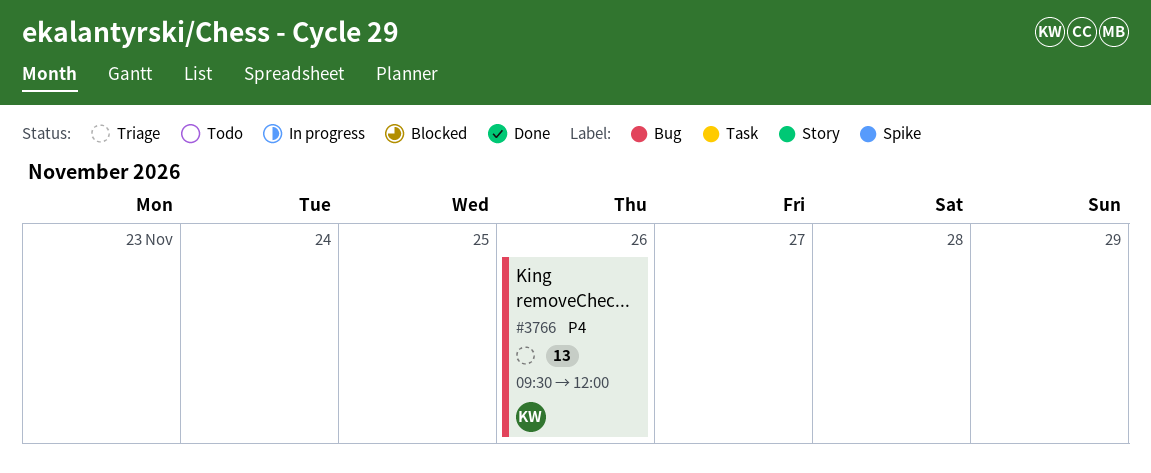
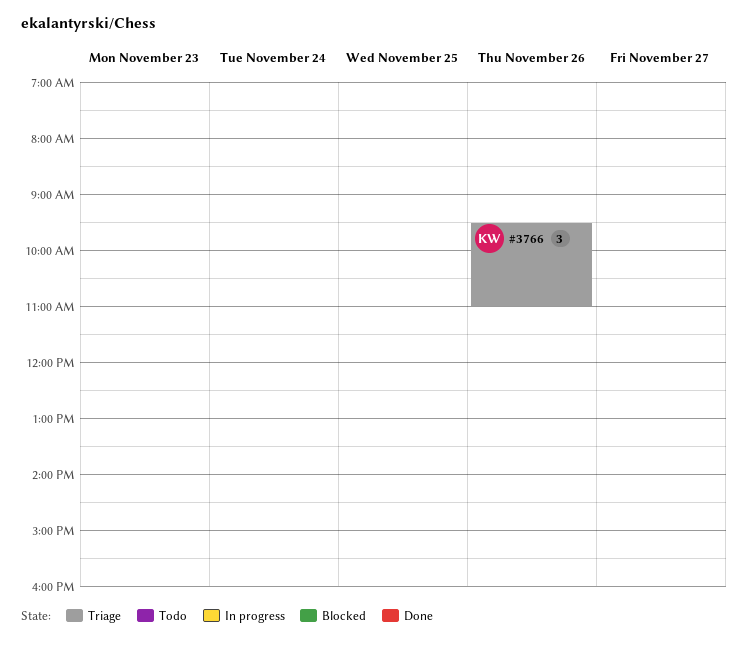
#3766, estimate: 13 -> 3
#3766, ends: 12:00 -> 11:00

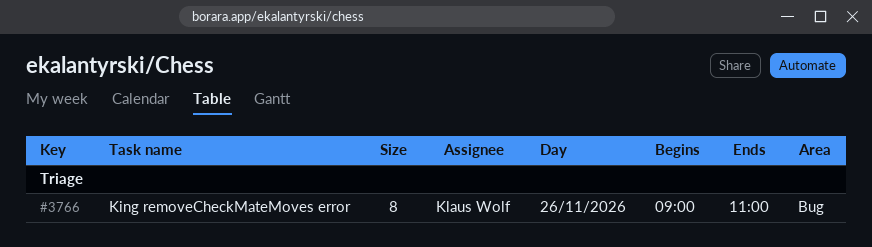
#3766, estimate: 3 -> 8
#3766, begins: 09:30 -> 09:00

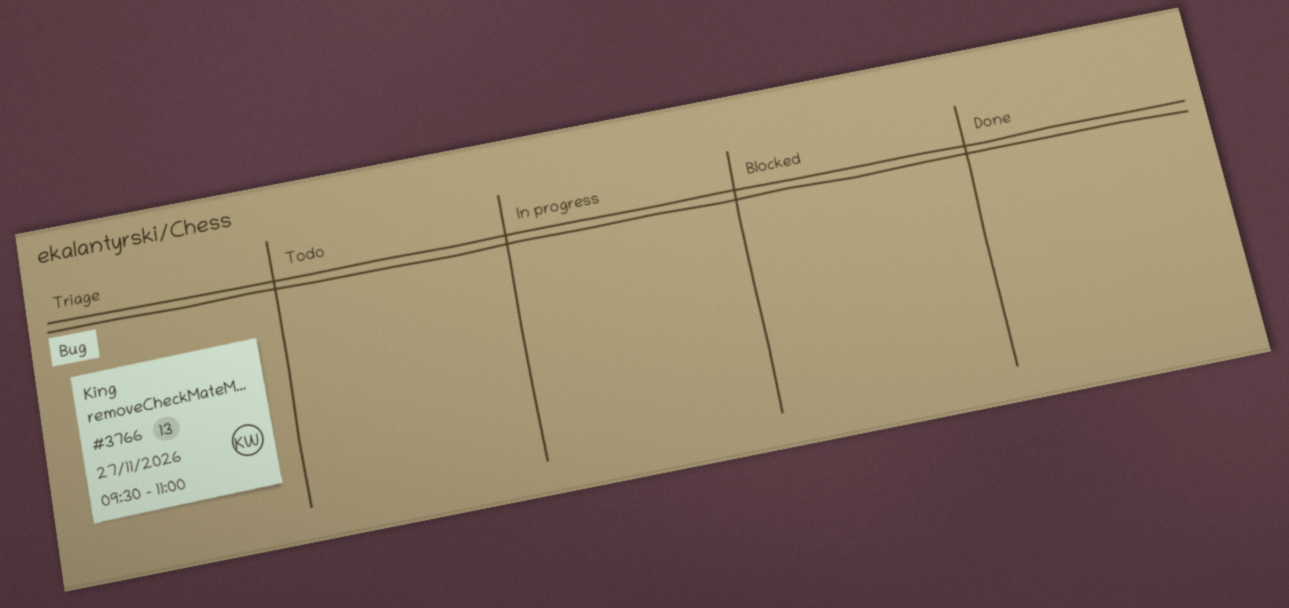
#3766, estimate: 8 -> 13
#3766, day: Nov 26 -> Nov 27
#3766, begins: 09:00 -> 09:30

